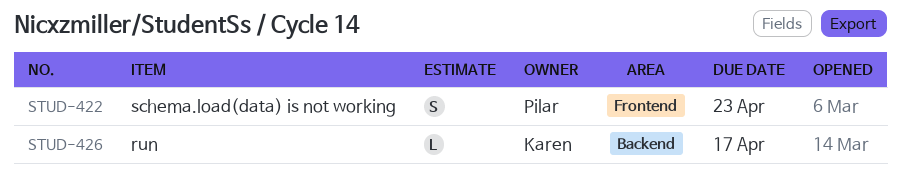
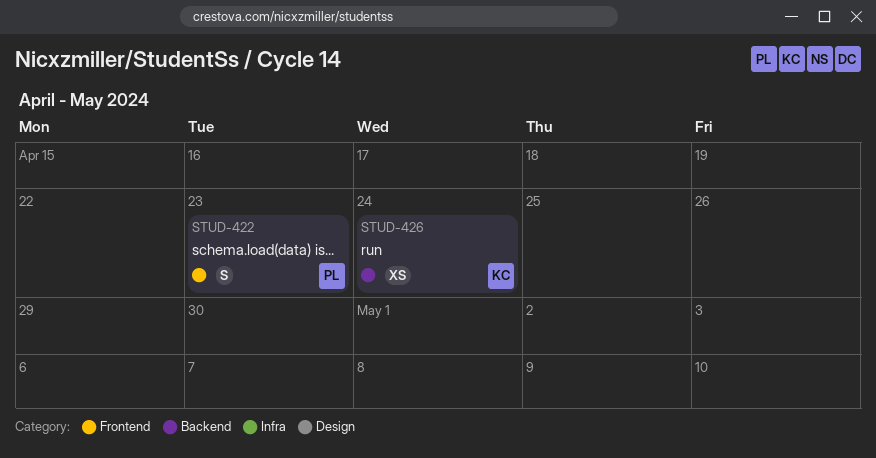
STUD-426, estimate: L -> XS
STUD-426, due: Apr 17 -> Apr 24

